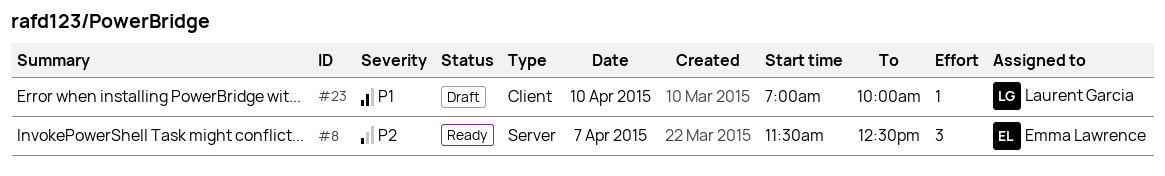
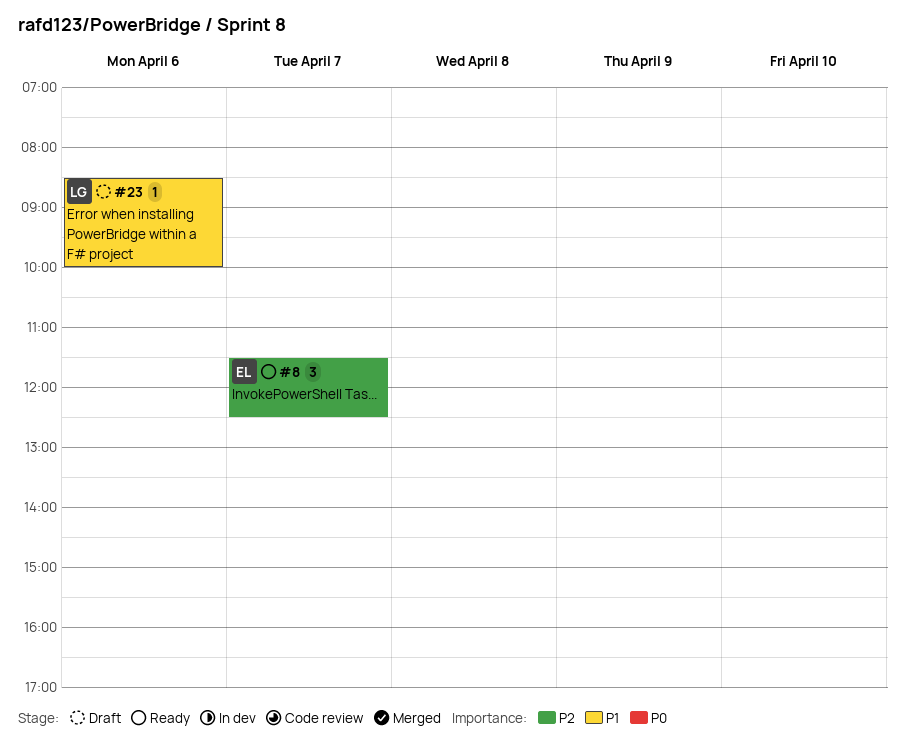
#23, day: Apr 10 -> Apr 6
#23, begins: 07:00 -> 08:30

